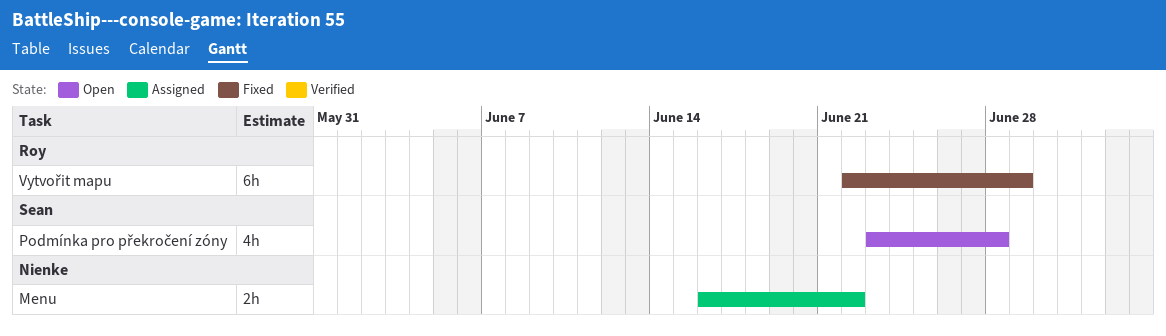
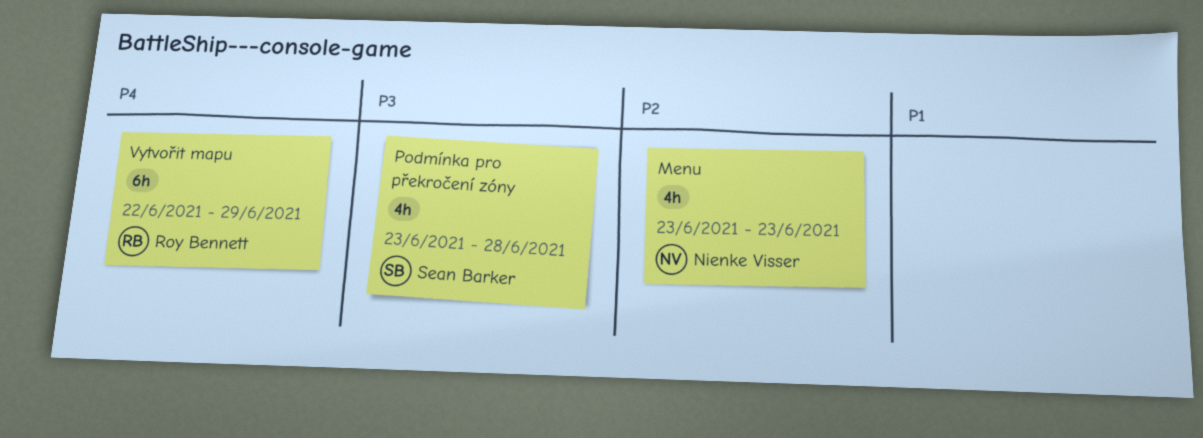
Menu, estimate: 2h -> 4h
Menu, start: Jun 16 -> Jun 23
Menu, due: Jun 22 -> Jun 23

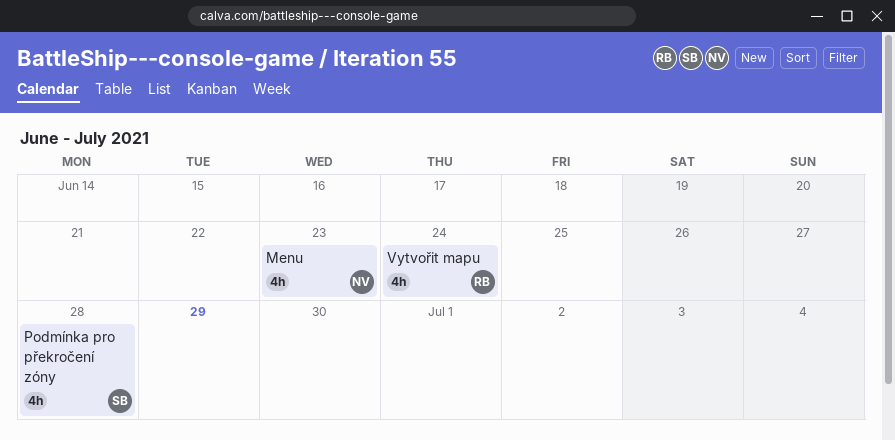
Vytvořit mapu, estimate: 6h -> 4h
Vytvořit mapu, due: Jun 29 -> Jun 24

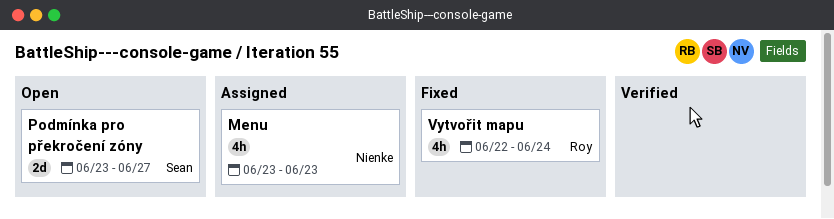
Podmínka pro překročení zóny, estimate: 4h -> 2d
Podmínka pro překročení zóny, due: Jun 28 -> Jun 27

